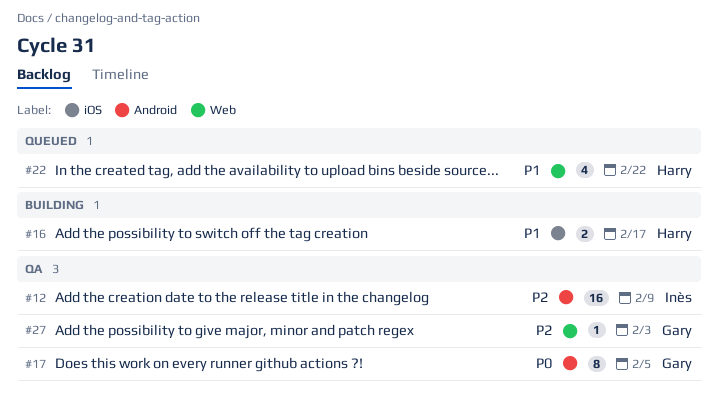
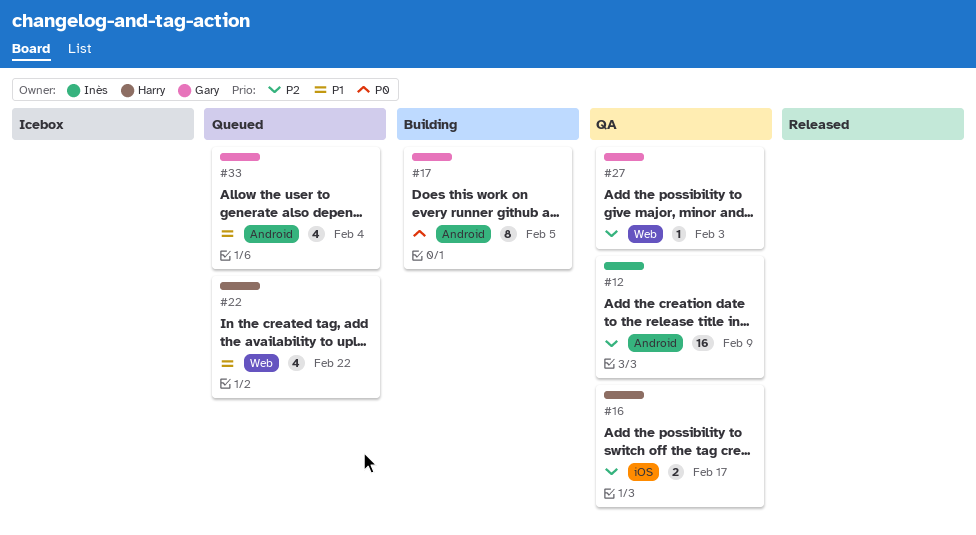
#16, status: Building -> QA
#16, priority: P1 -> P2
#17, status: QA -> Building
#33: none -> present

